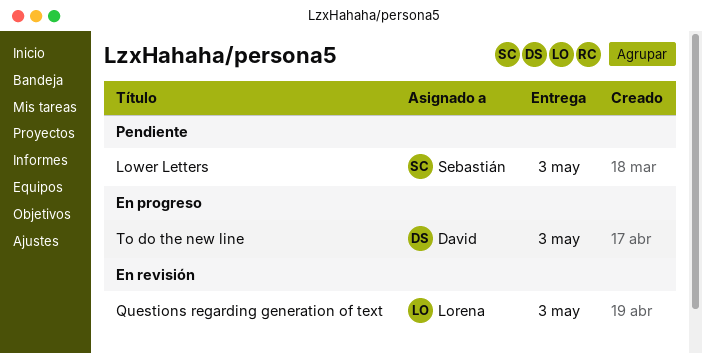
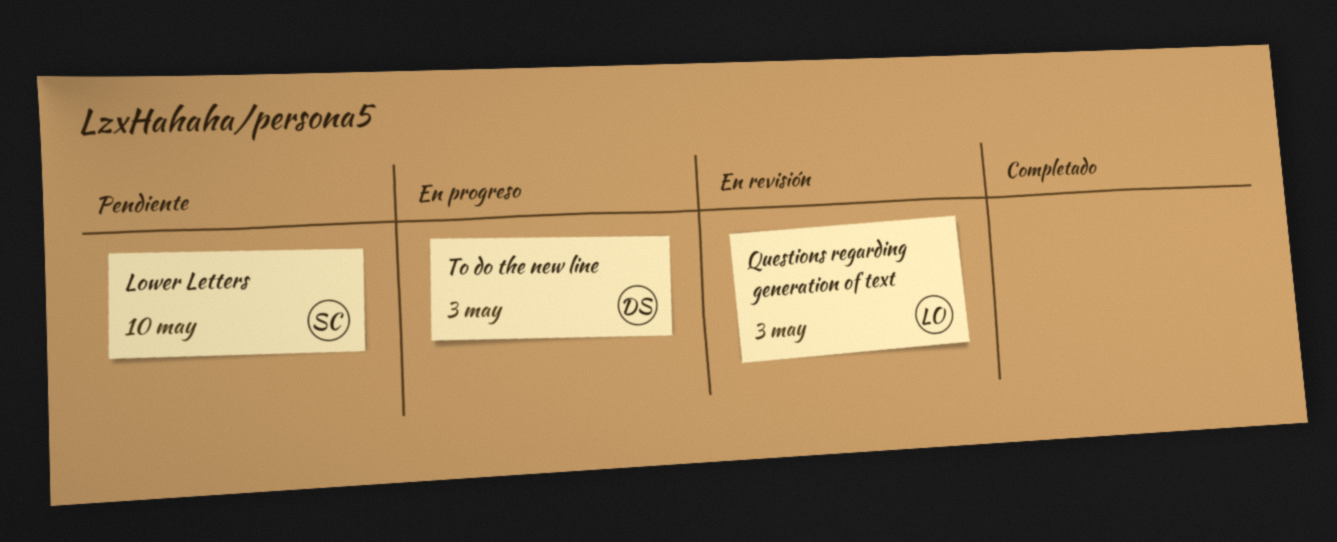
Lower Letters, due: May 3 -> May 10

